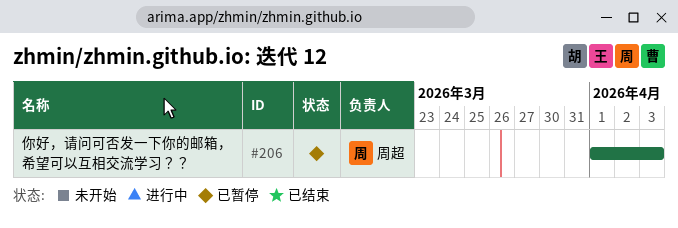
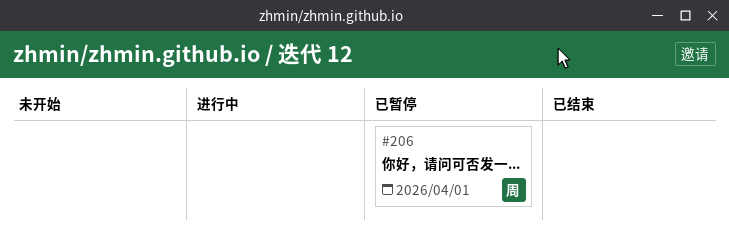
#206, due: Apr 3 -> Apr 1

